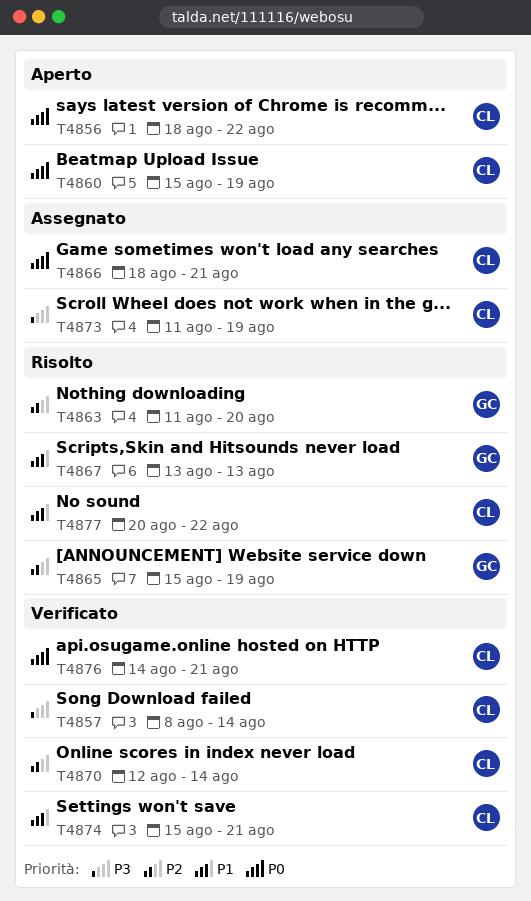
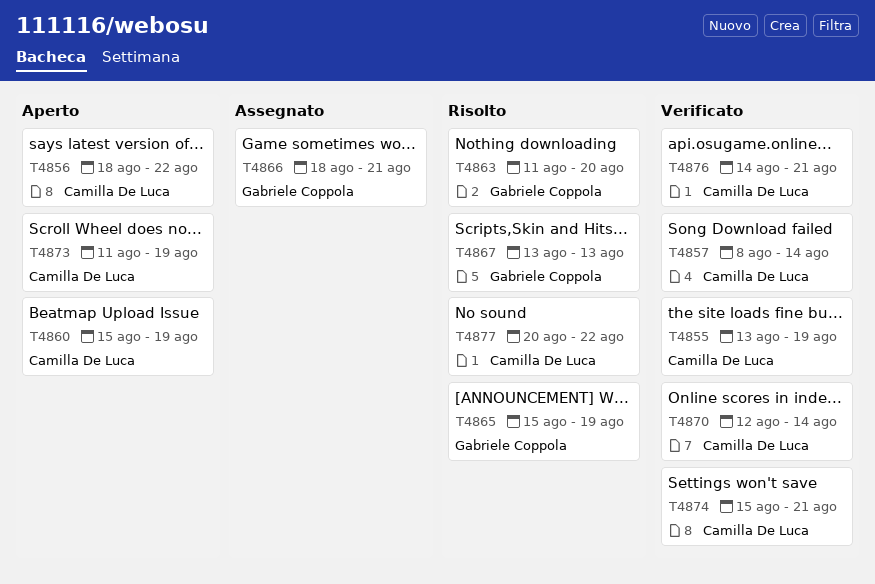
T4855: none -> present
T4866, owner: Camilla De Luca -> Gabriele Coppola
T4873, status: Assegnato -> Aperto

